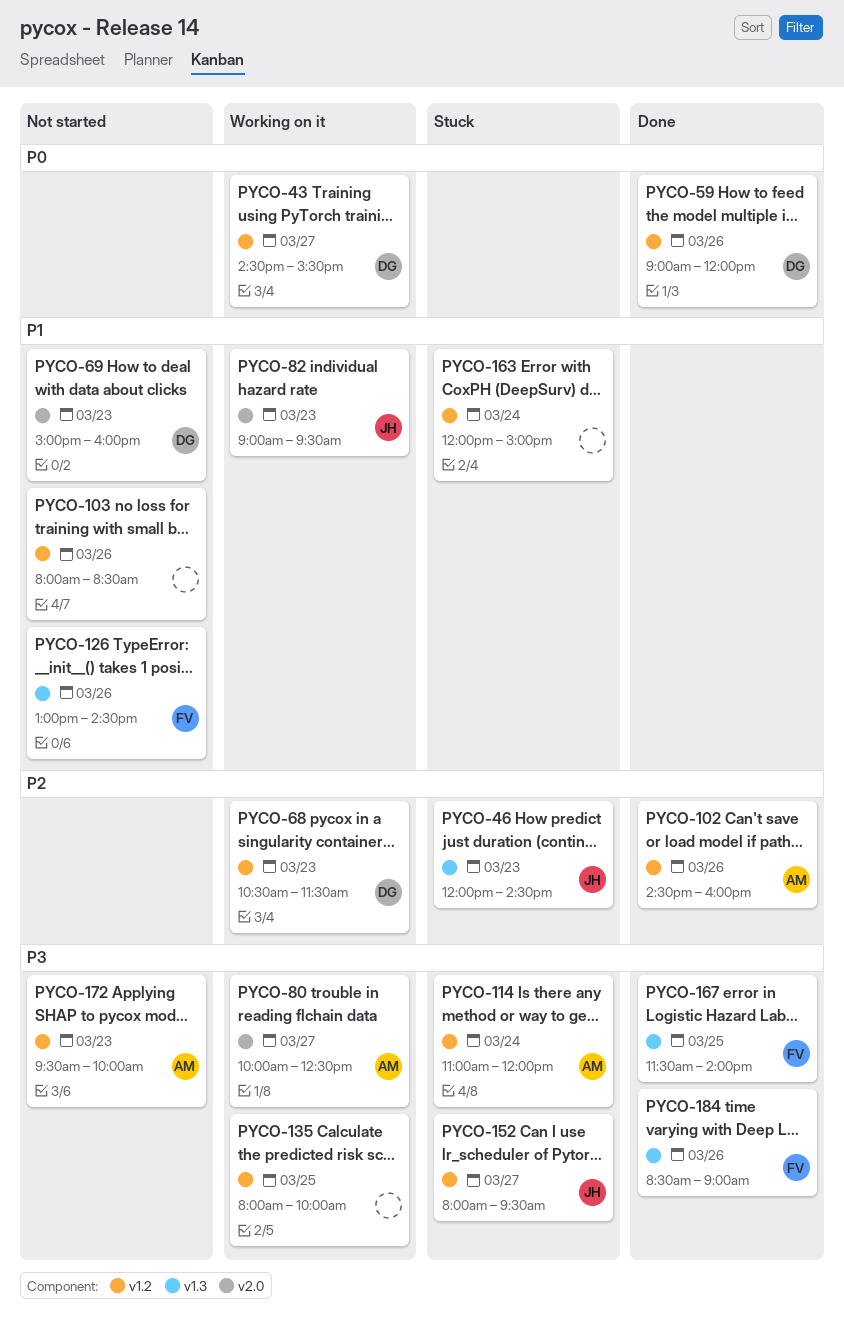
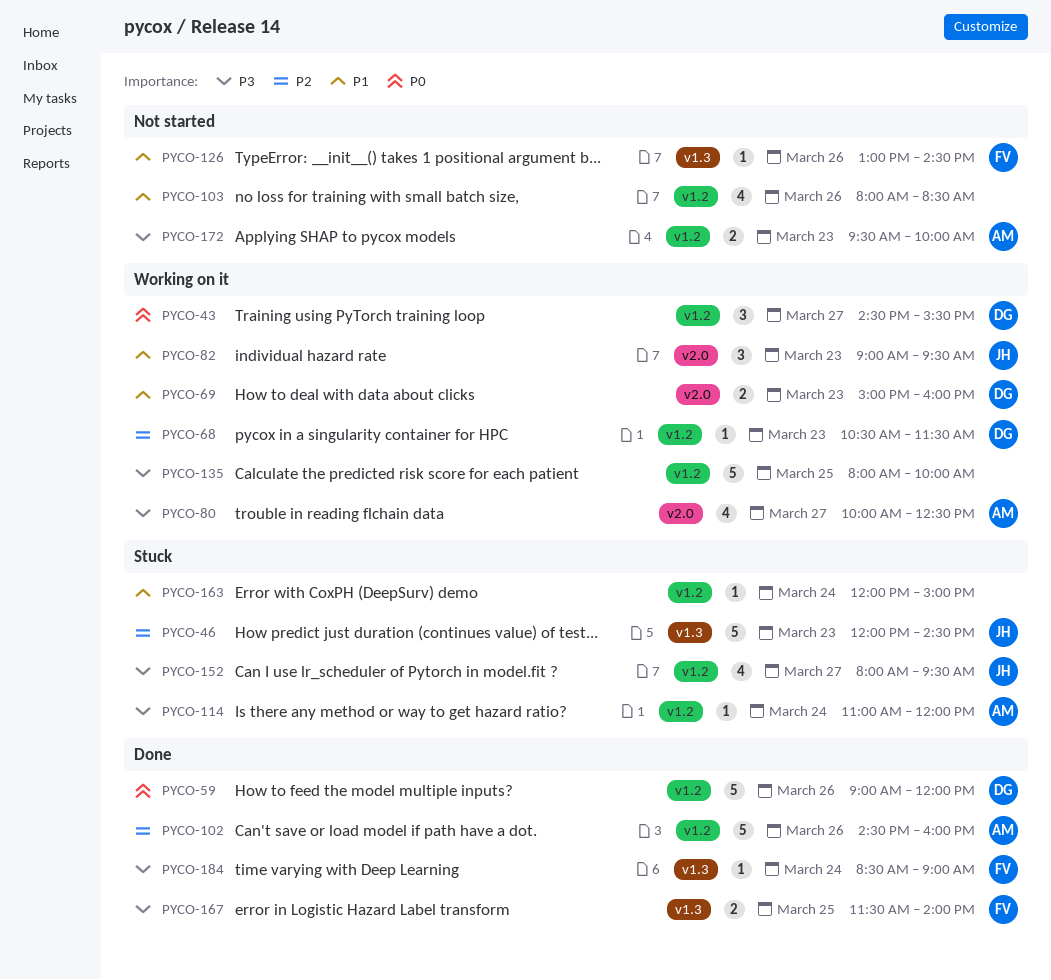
PYCO-69, status: Not started -> Working on it
PYCO-184, day: Mar 26 -> Mar 24

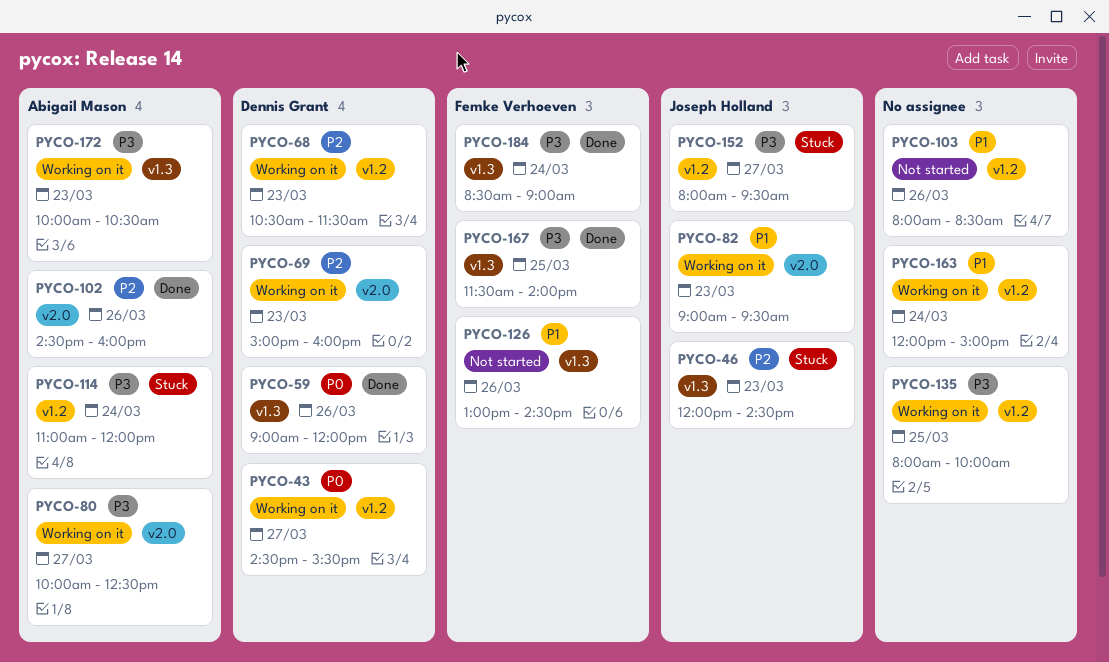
PYCO-59, label: v1.2 -> v1.3
PYCO-69, priority: P1 -> P2
PYCO-102, label: v1.2 -> v2.0
PYCO-163, status: Stuck -> Working on it
PYCO-172, status: Not started -> Working on it
PYCO-172, label: v1.2 -> v1.3
PYCO-172, begins: 09:30 -> 10:00
PYCO-172, ends: 10:00 -> 10:30

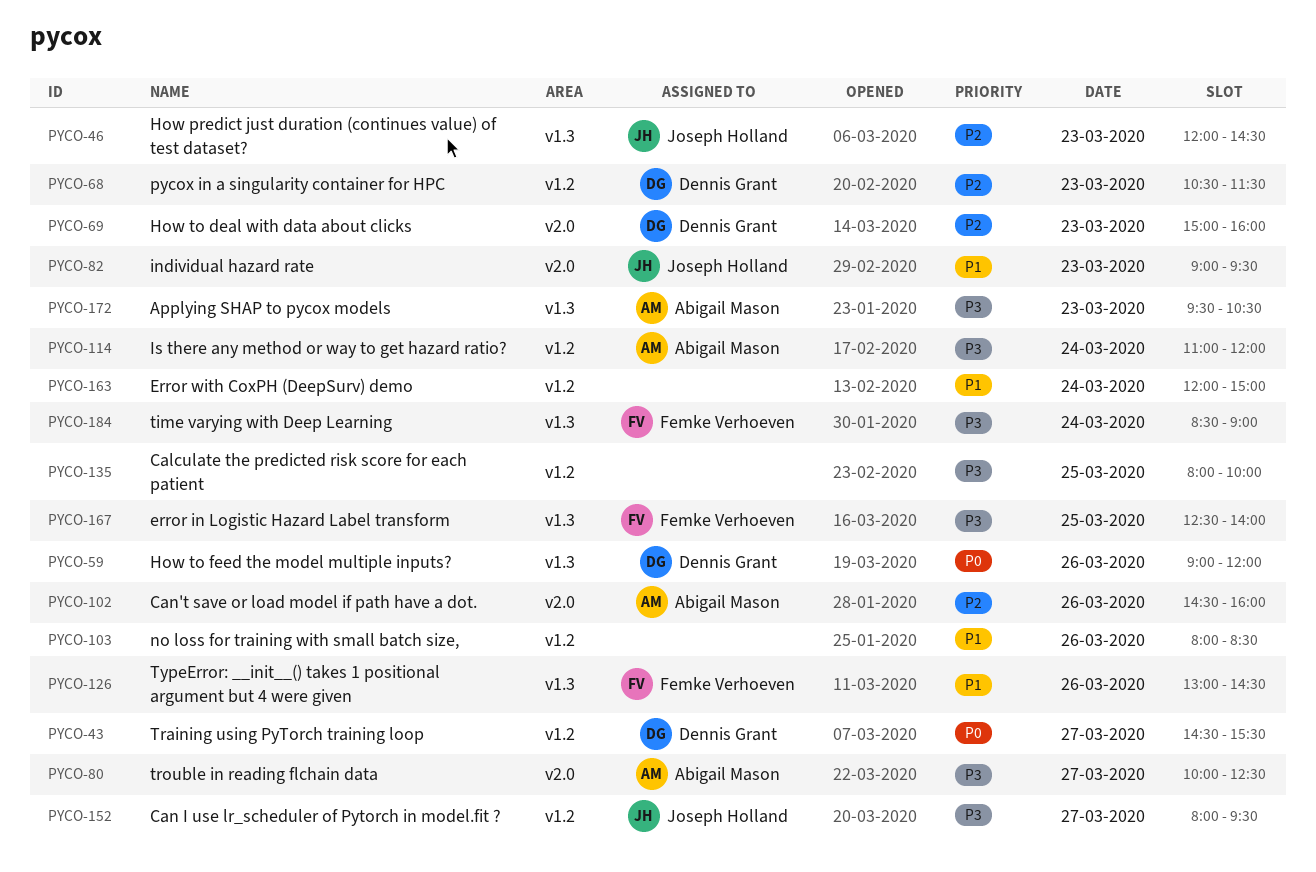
PYCO-167, begins: 11:30 -> 12:30
PYCO-172, begins: 10:00 -> 09:30

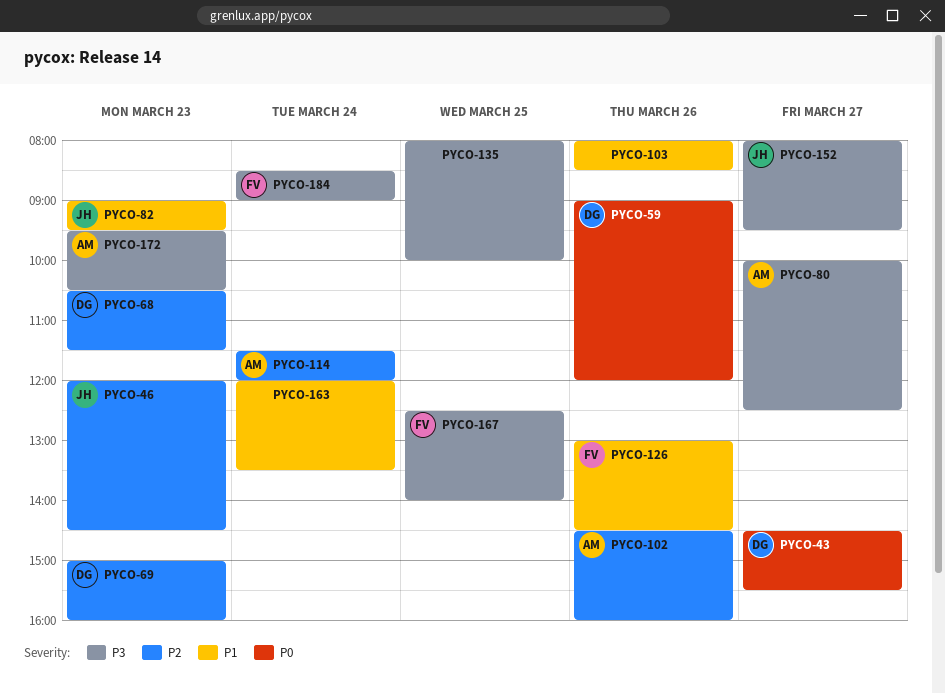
PYCO-114, priority: P3 -> P2
PYCO-114, begins: 11:00 -> 11:30
PYCO-163, ends: 15:00 -> 13:30

